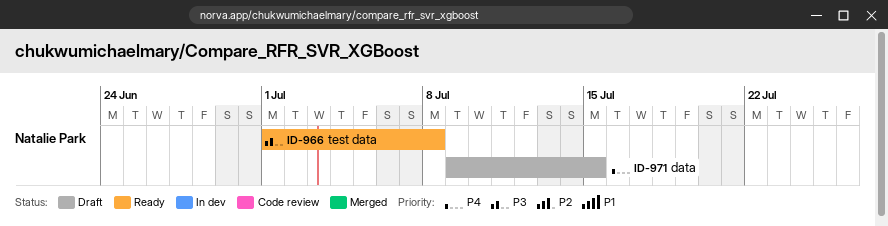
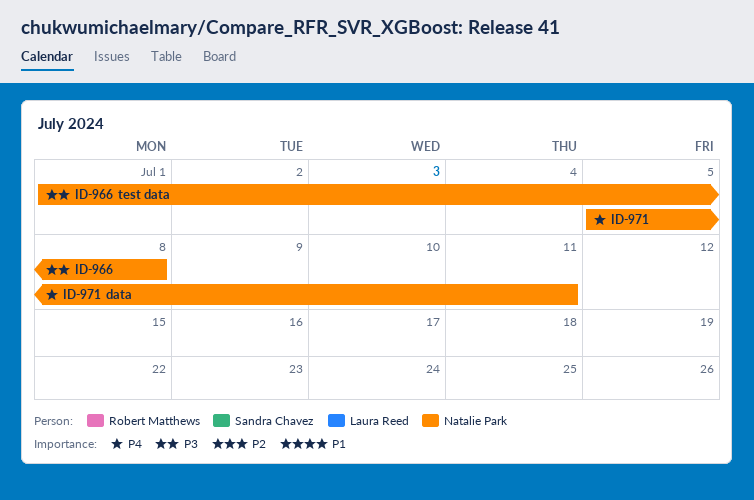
ID-971, start: Jul 9 -> Jul 5
ID-971, due: Jul 15 -> Jul 11

